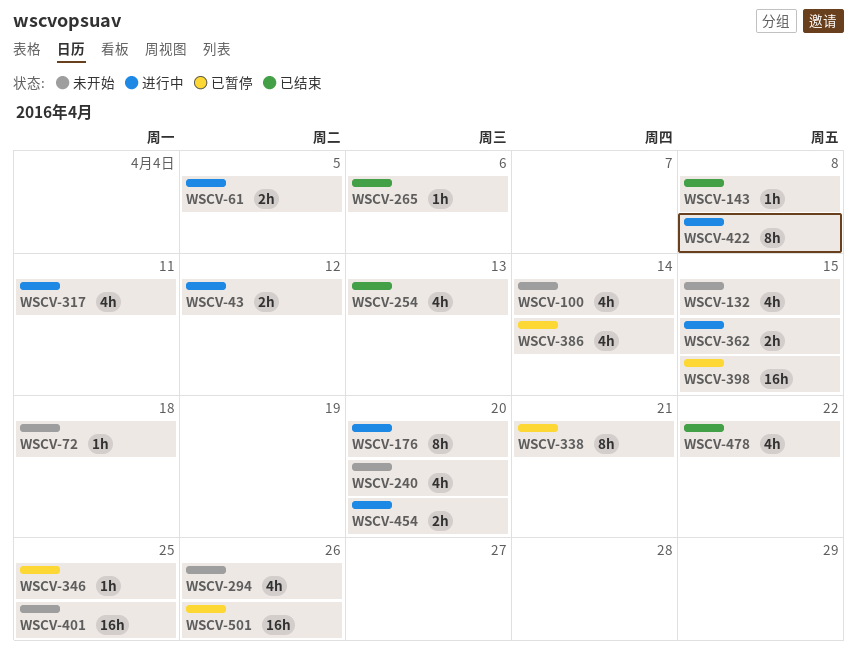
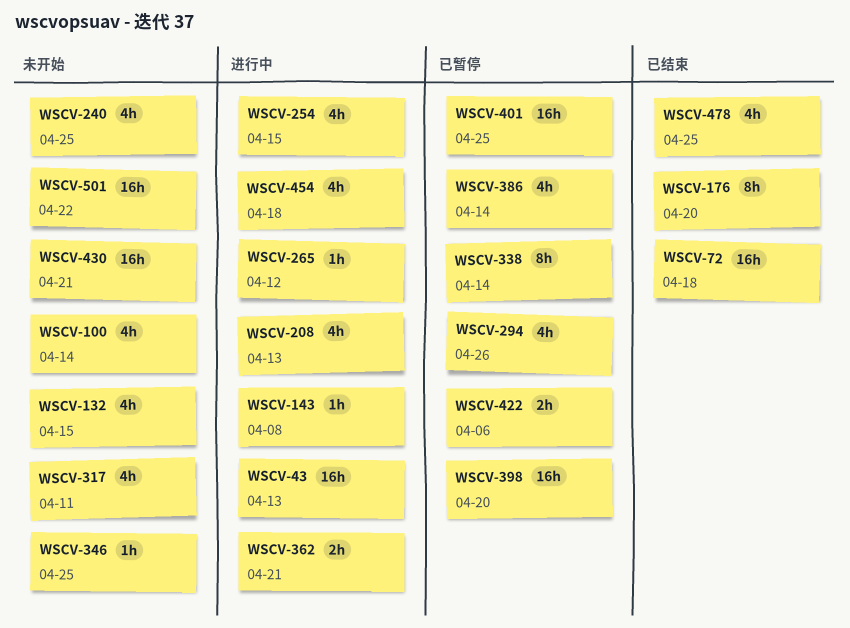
WSCV-43, estimate: 2h -> 16h
WSCV-43, due: Apr 12 -> Apr 13
WSCV-61: present -> none
WSCV-72, status: 未开始 -> 已结束
WSCV-72, estimate: 1h -> 16h
WSCV-143, status: 已结束 -> 进行中
WSCV-176, status: 进行中 -> 已结束
WSCV-208: none -> present
WSCV-240, due: Apr 20 -> Apr 25
WSCV-254, status: 已结束 -> 进行中
WSCV-254, due: Apr 13 -> Apr 15
WSCV-265, status: 已结束 -> 进行中
WSCV-265, due: Apr 6 -> Apr 12
WSCV-294, status: 未开始 -> 已暂停
WSCV-317, status: 进行中 -> 未开始
WSCV-338, due: Apr 21 -> Apr 14
WSCV-346, status: 已暂停 -> 未开始
WSCV-362, due: Apr 15 -> Apr 21
WSCV-398, due: Apr 15 -> Apr 20
WSCV-401, status: 未开始 -> 已暂停
WSCV-422, status: 进行中 -> 已暂停
WSCV-422, estimate: 8h -> 2h
WSCV-422, due: Apr 8 -> Apr 6
WSCV-430: none -> present
WSCV-454, estimate: 2h -> 4h
WSCV-454, due: Apr 20 -> Apr 18
WSCV-478, due: Apr 22 -> Apr 25
WSCV-501, status: 已暂停 -> 未开始
WSCV-501, due: Apr 26 -> Apr 22

